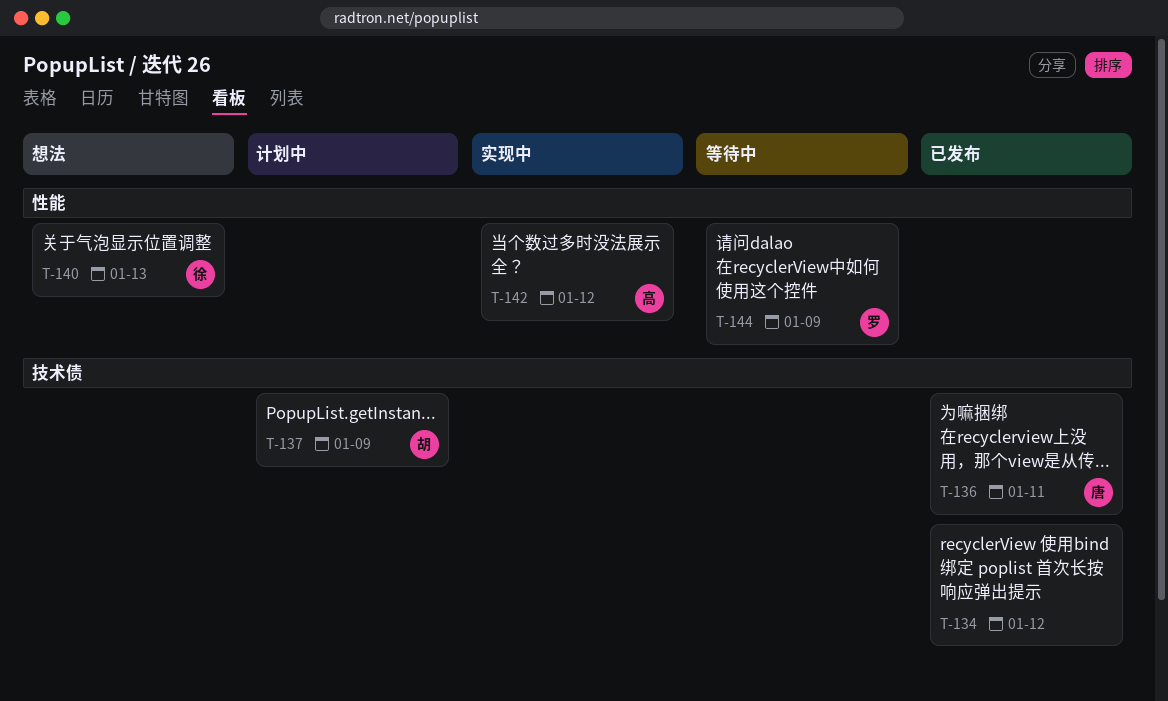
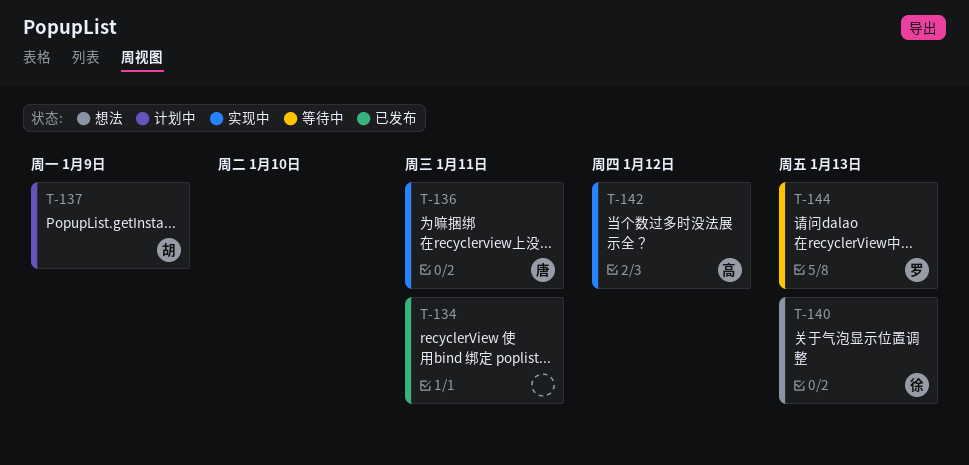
T-134, due: Jan 12 -> Jan 11
T-136, status: 已发布 -> 实现中
T-144, due: Jan 9 -> Jan 13

